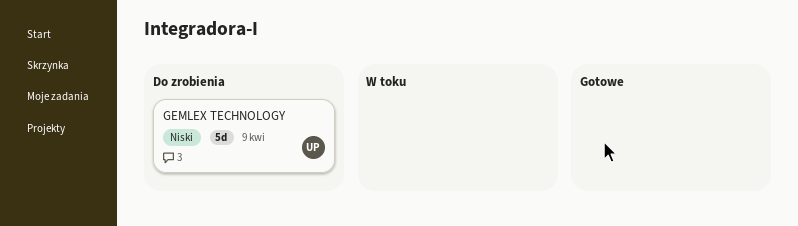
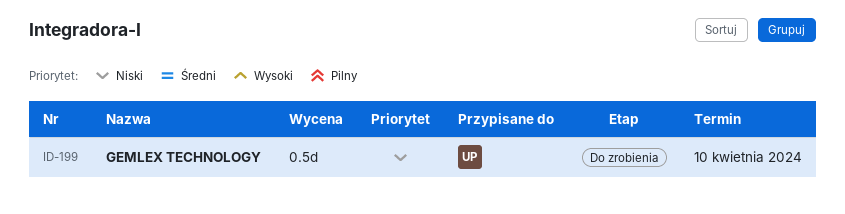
GEMLEX TECHNOLOGY, estimate: 5d -> 0.5d
GEMLEX TECHNOLOGY, due: Apr 9 -> Apr 10

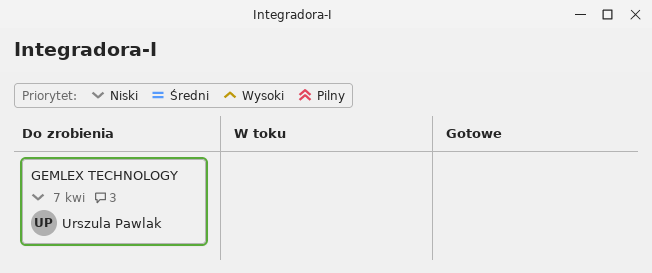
GEMLEX TECHNOLOGY, due: Apr 10 -> Apr 7

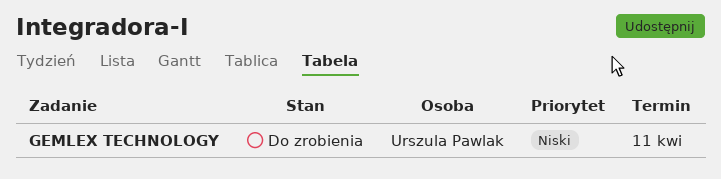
GEMLEX TECHNOLOGY, due: Apr 7 -> Apr 11

